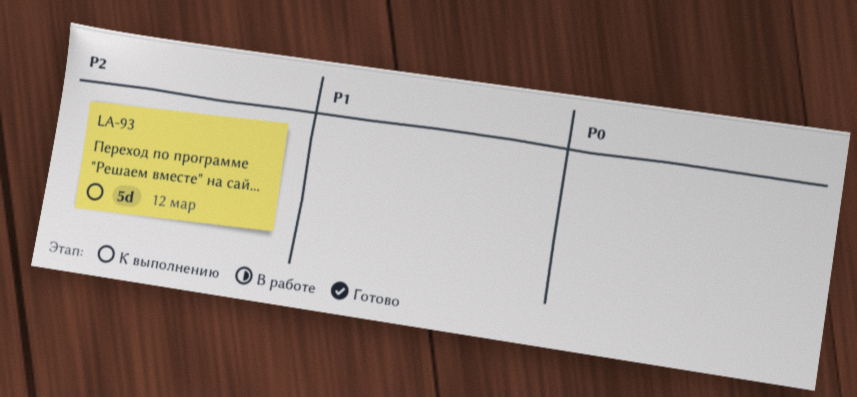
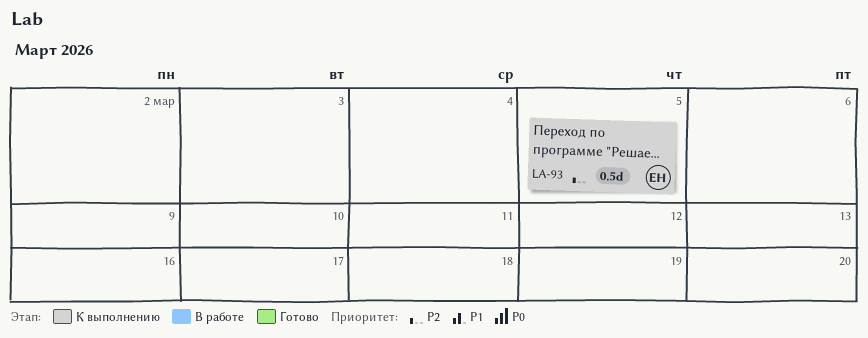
LA-93, estimate: 5d -> 0.5d
LA-93, due: Mar 12 -> Mar 5

